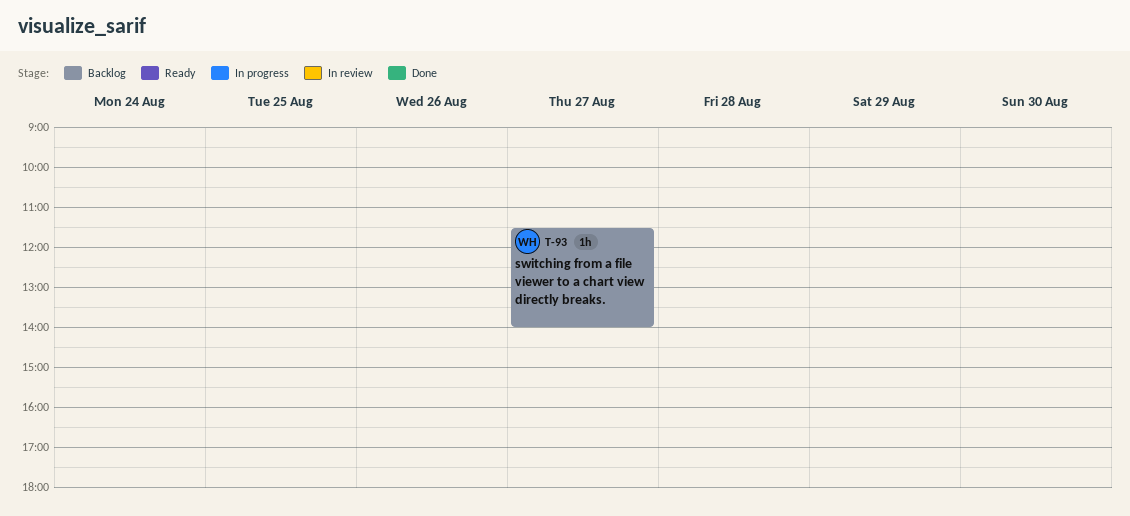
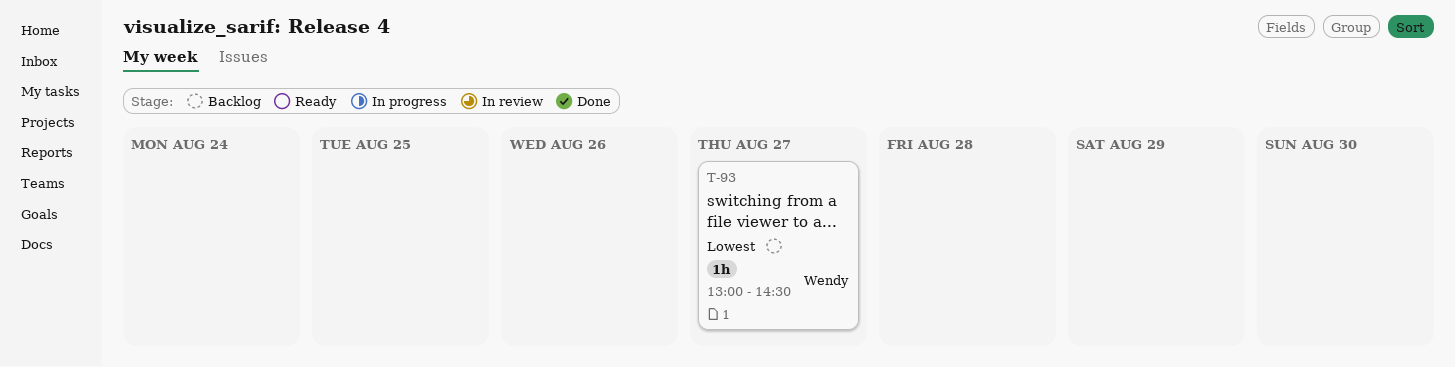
T-93, begins: 11:30 -> 13:00
T-93, ends: 14:00 -> 14:30

